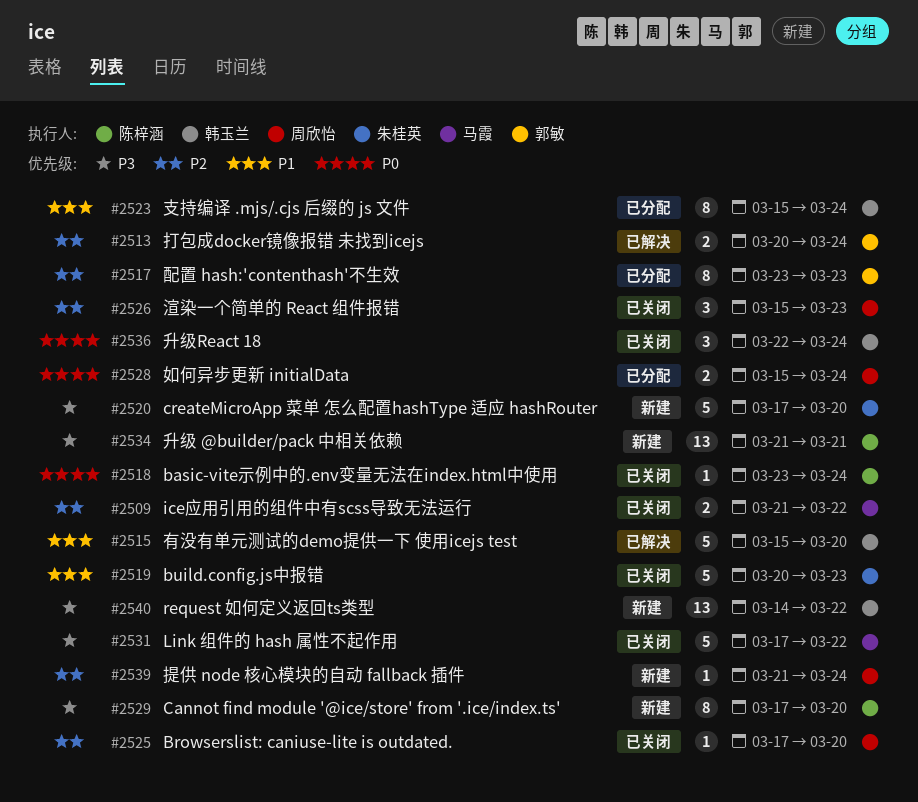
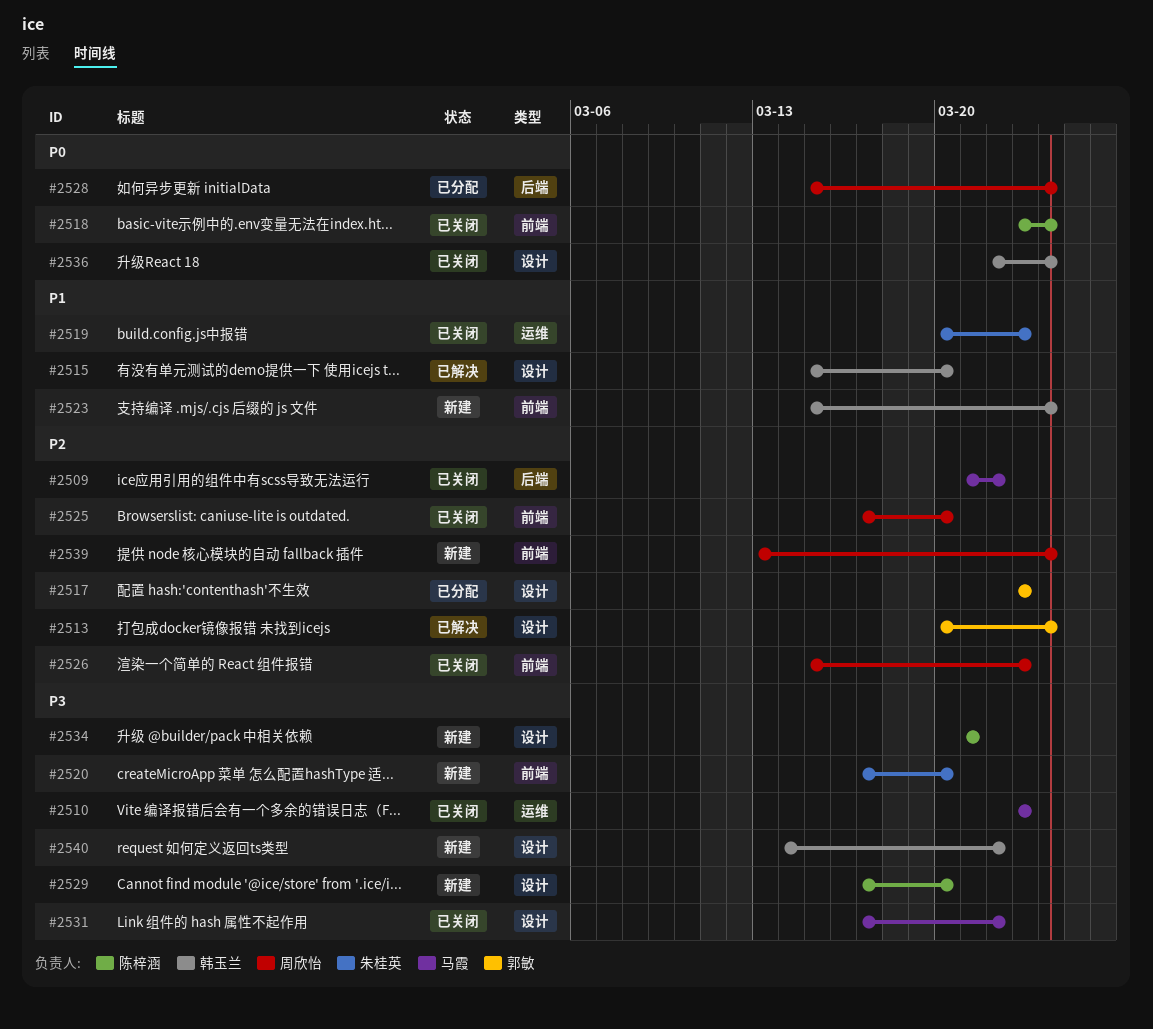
#2510: none -> present
#2523, status: 已分配 -> 新建
#2539, start: Mar 21 -> Mar 13

